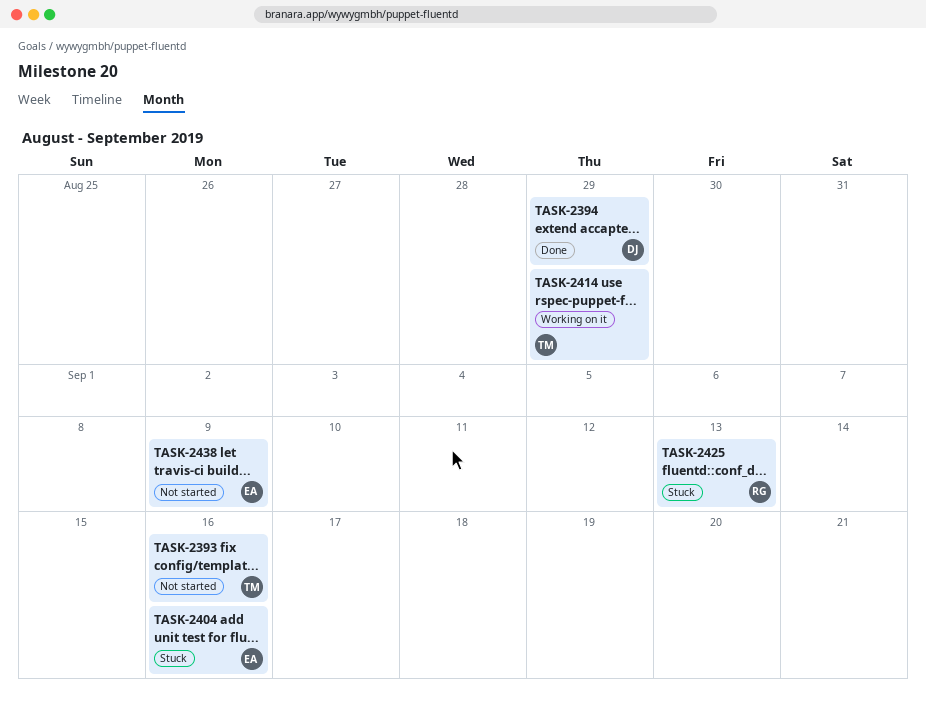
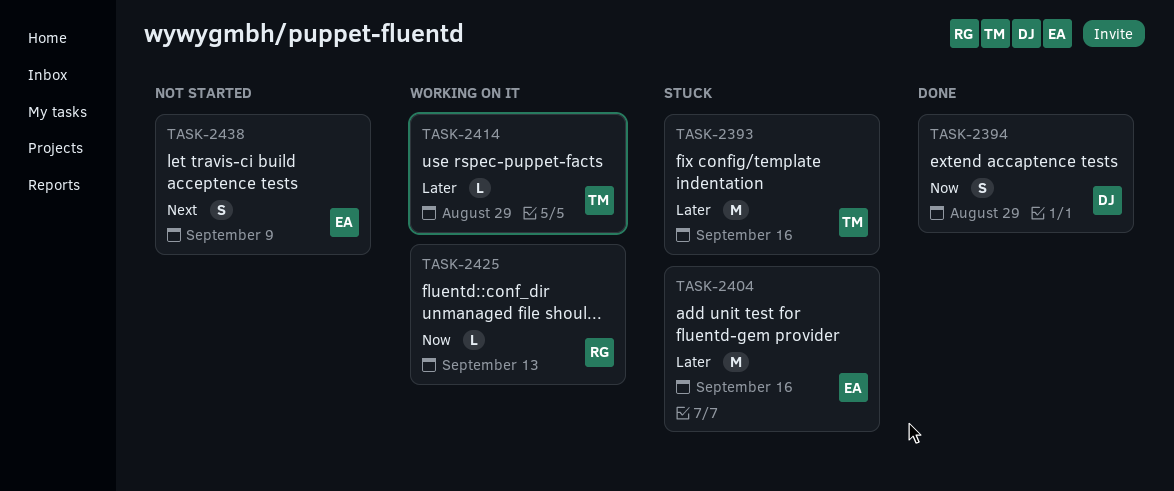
TASK-2393, status: Not started -> Stuck
TASK-2425, status: Stuck -> Working on it

